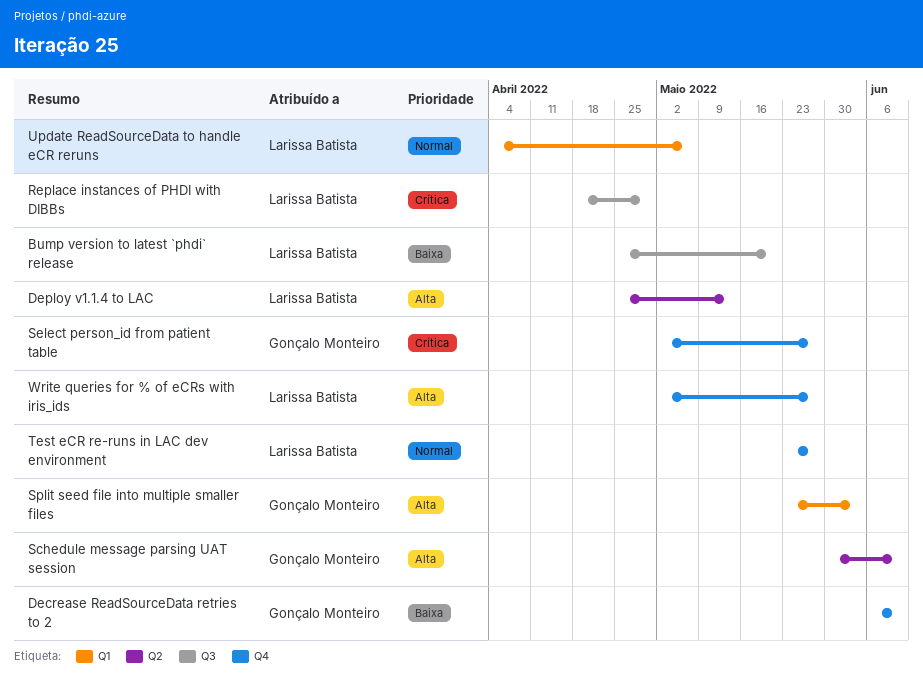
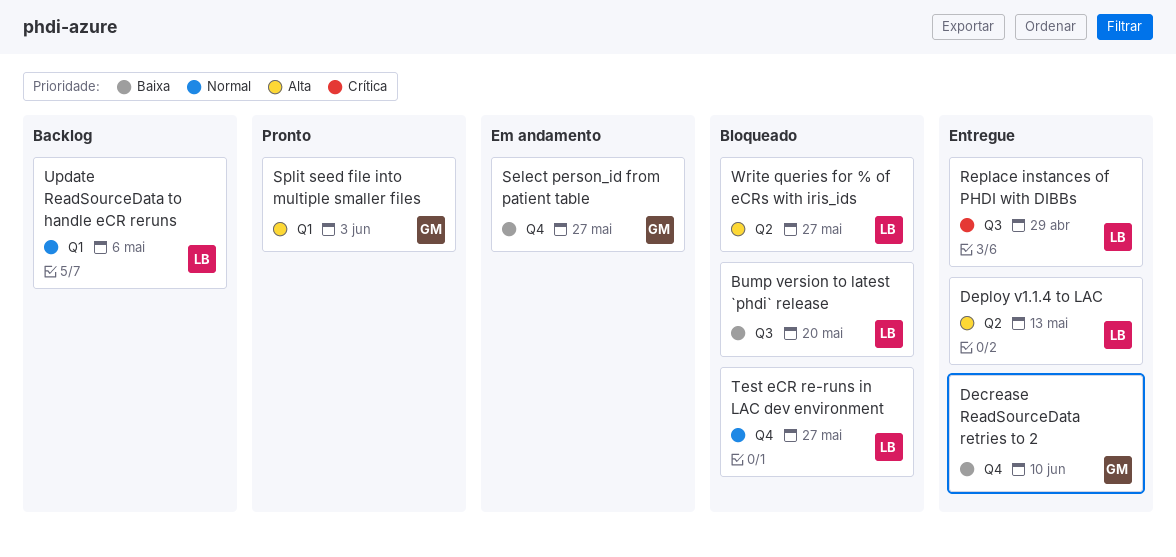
Schedule message parsing UAT session: present -> none
Select person_id from patient table, priority: Crítica -> Baixa
Write queries for % of eCRs with iris_ids, label: Q4 -> Q2

